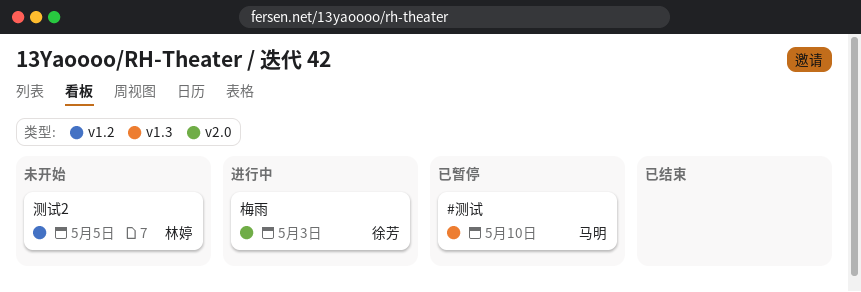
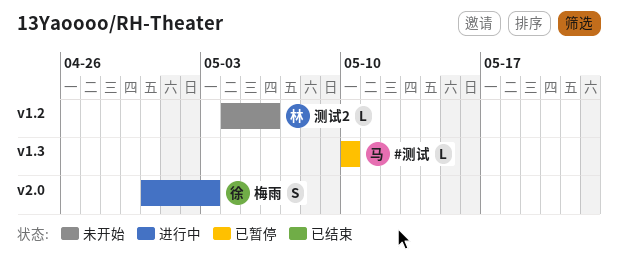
测试2, due: May 5 -> May 6

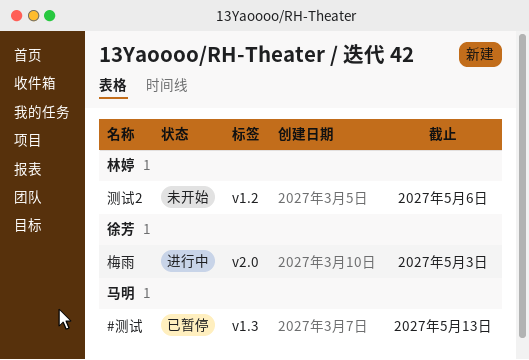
#测试, due: May 10 -> May 13

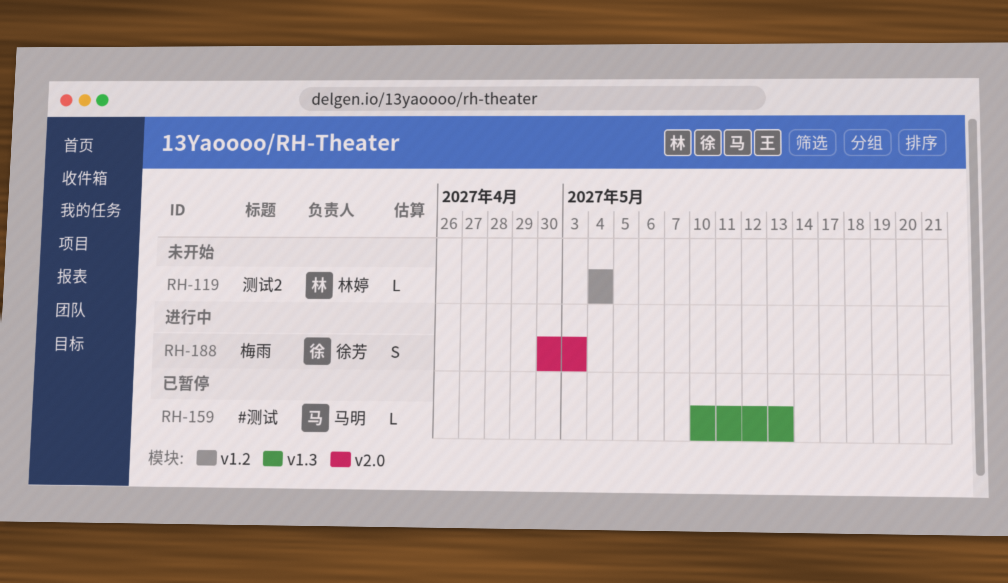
测试2, due: May 6 -> May 4

